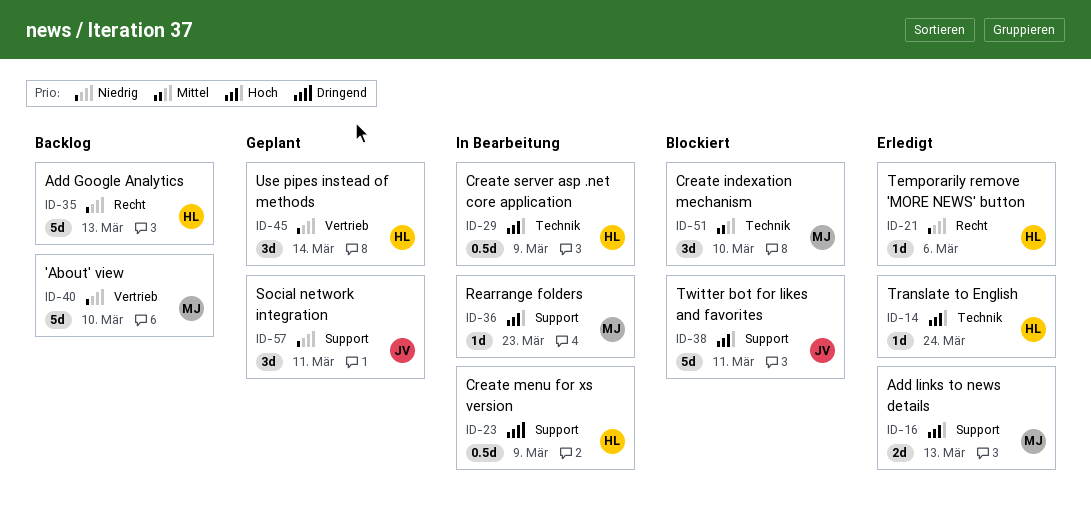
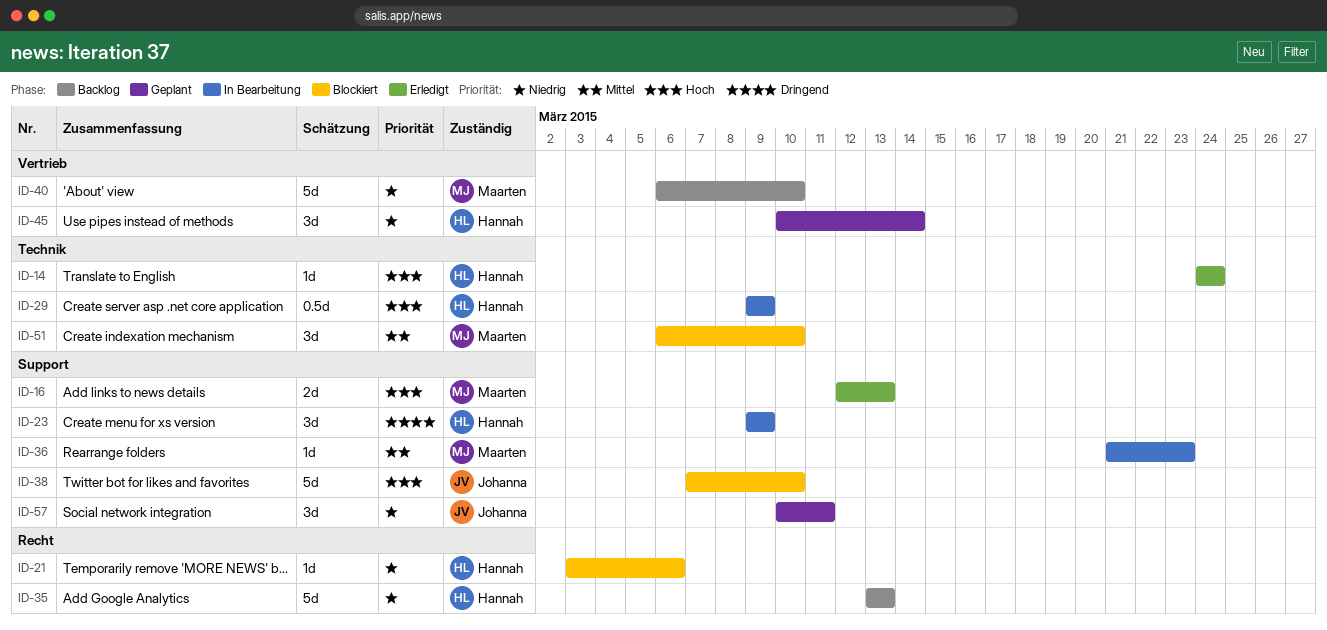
ID-21, status: Erledigt -> Blockiert
ID-23, estimate: 0.5d -> 3d
ID-36, priority: Hoch -> Mittel
ID-38, due: Mar 11 -> Mar 10

